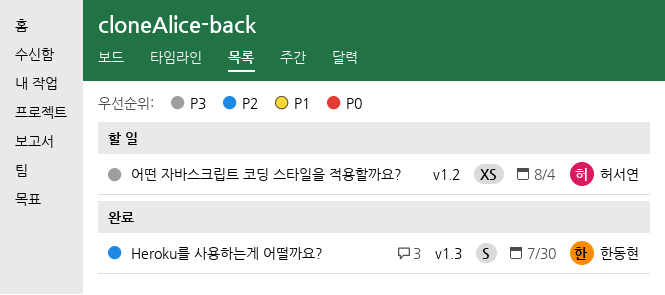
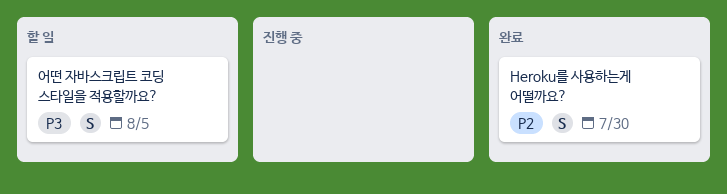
어떤 자바스크립트 코딩 스타일을 적용할까요?, estimate: XS -> S
어떤 자바스크립트 코딩 스타일을 적용할까요?, due: Aug 4 -> Aug 5

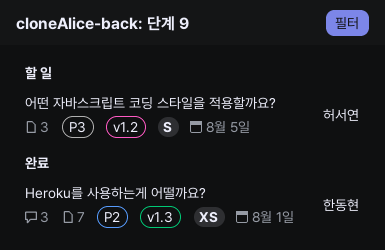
Heroku를 사용하는게 어떨까요?, estimate: S -> XS
Heroku를 사용하는게 어떨까요?, due: Jul 30 -> Aug 1

